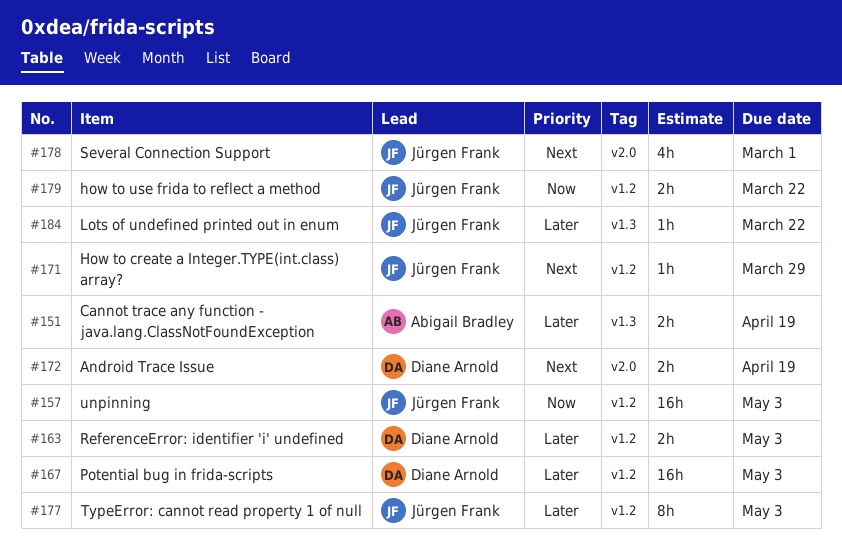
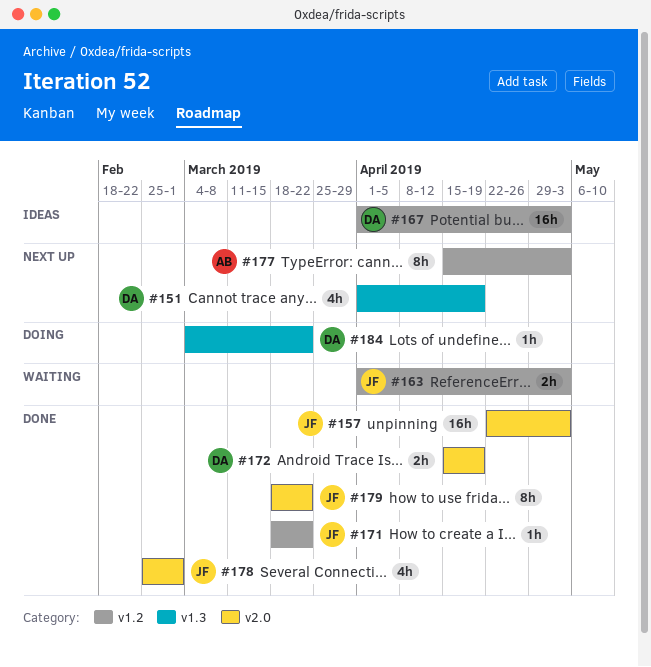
#151, owner: Abigail Bradley -> Diane Arnold
#151, estimate: 2h -> 4h
#157, label: v1.2 -> v2.0
#163, owner: Diane Arnold -> Jürgen Frank
#171, due: Mar 29 -> Mar 22
#177, owner: Jürgen Frank -> Abigail Bradley
#179, label: v1.2 -> v2.0
#179, estimate: 2h -> 8h
#184, owner: Jürgen Frank -> Diane Arnold

